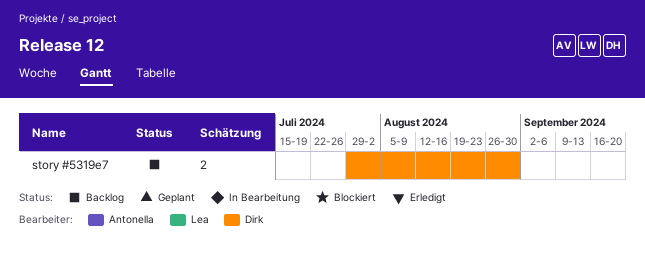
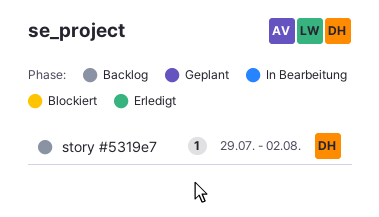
story #5319e7, estimate: 2 -> 1
story #5319e7, due: Aug 30 -> Aug 2

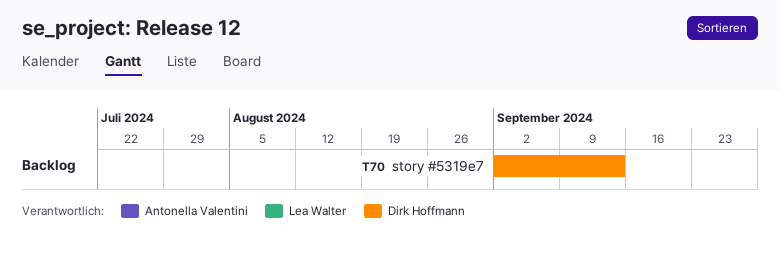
story #5319e7, start: Jul 29 -> Sep 2
story #5319e7, due: Aug 2 -> Sep 13

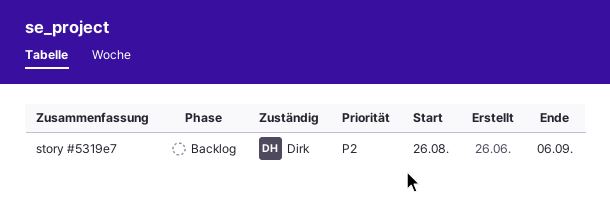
story #5319e7, start: Sep 2 -> Aug 26
story #5319e7, due: Sep 13 -> Sep 6

